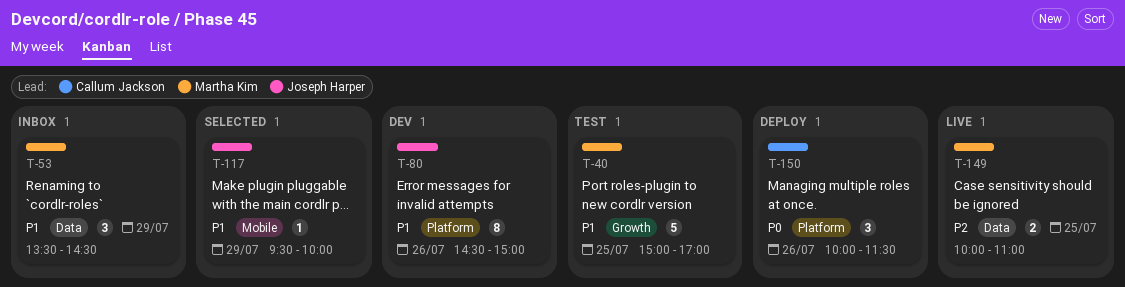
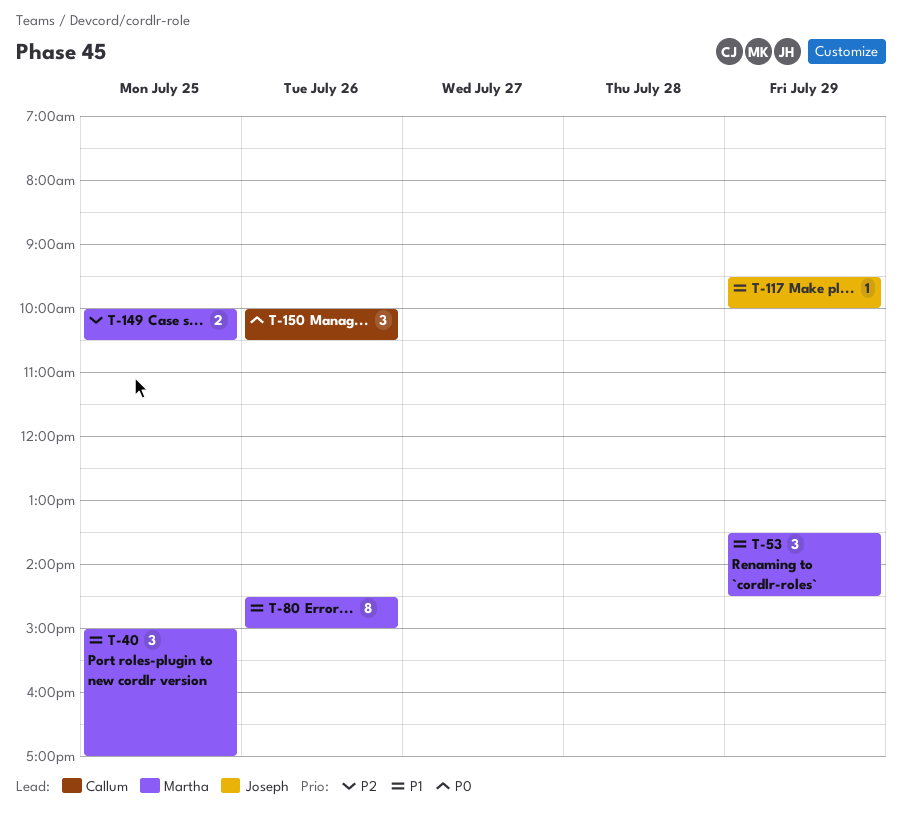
T-40, estimate: 5 -> 3
T-80, owner: Joseph Harper -> Martha Kim
T-149, ends: 11:00 -> 10:30
T-150, ends: 11:30 -> 10:30

